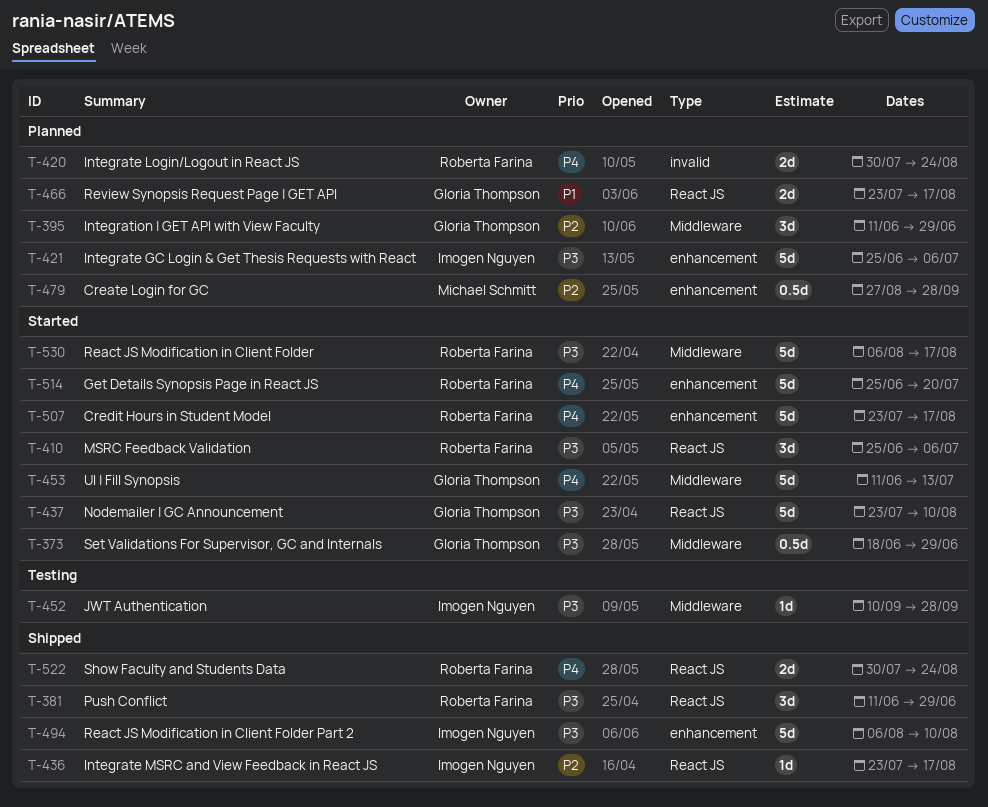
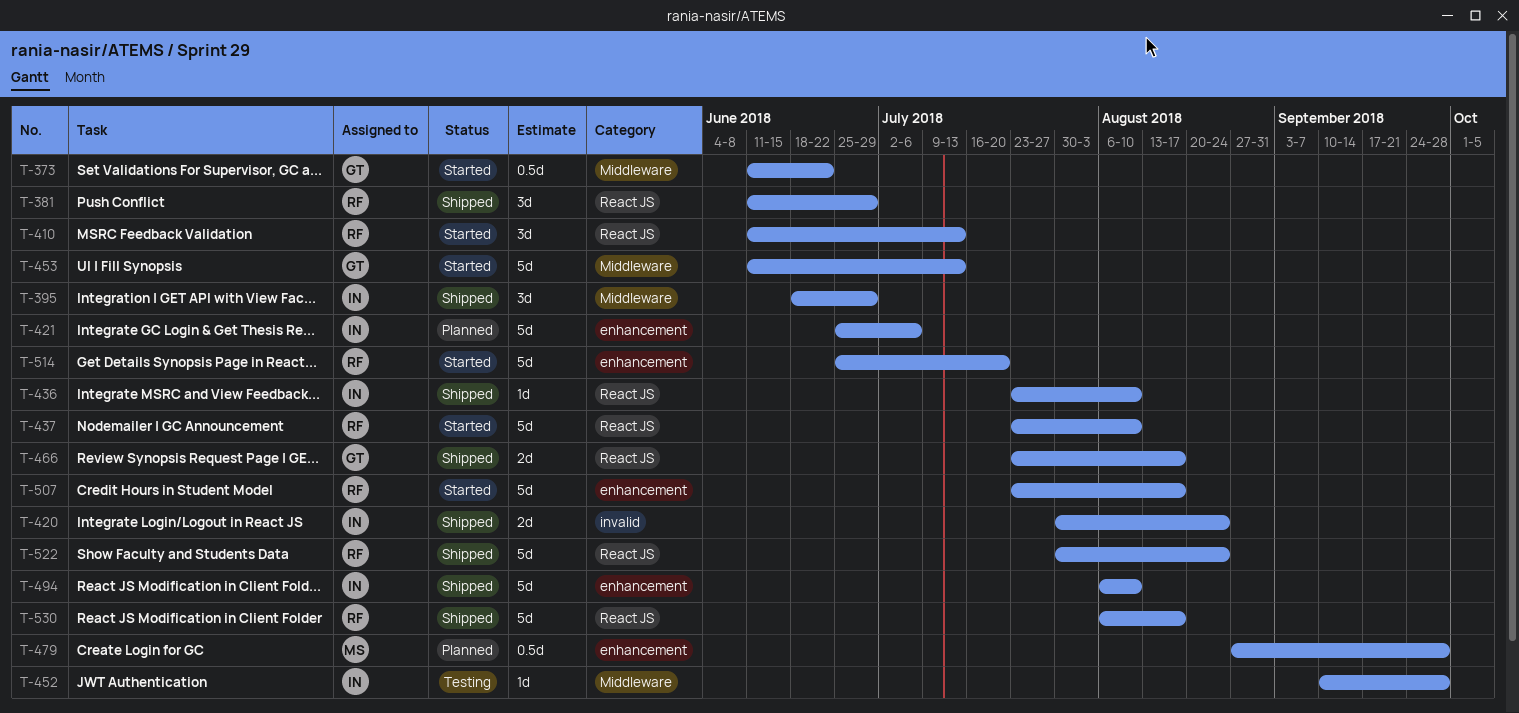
T-373, start: Jun 18 -> Jun 11
T-373, due: Jun 29 -> Jun 22
T-395, status: Planned -> Shipped
T-395, owner: Gloria Thompson -> Imogen Nguyen
T-395, start: Jun 11 -> Jun 18
T-410, start: Jun 25 -> Jun 11
T-410, due: Jul 6 -> Jul 13
T-420, status: Planned -> Shipped
T-420, owner: Roberta Farina -> Imogen Nguyen
T-436, due: Aug 17 -> Aug 10
T-437, owner: Gloria Thompson -> Roberta Farina
T-466, status: Planned -> Shipped
T-522, estimate: 2d -> 5d
T-530, status: Started -> Shipped
T-530, label: Middleware -> React JS

